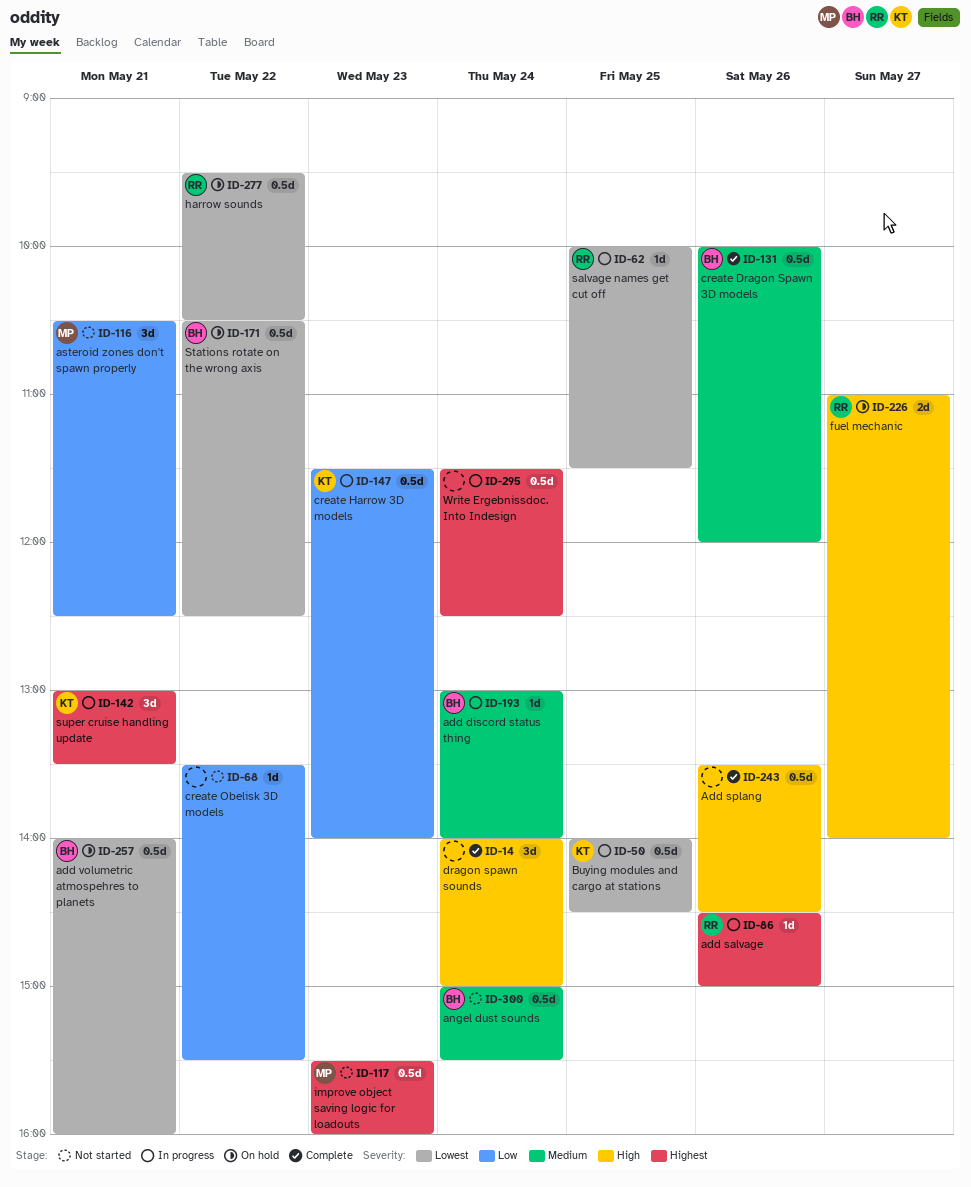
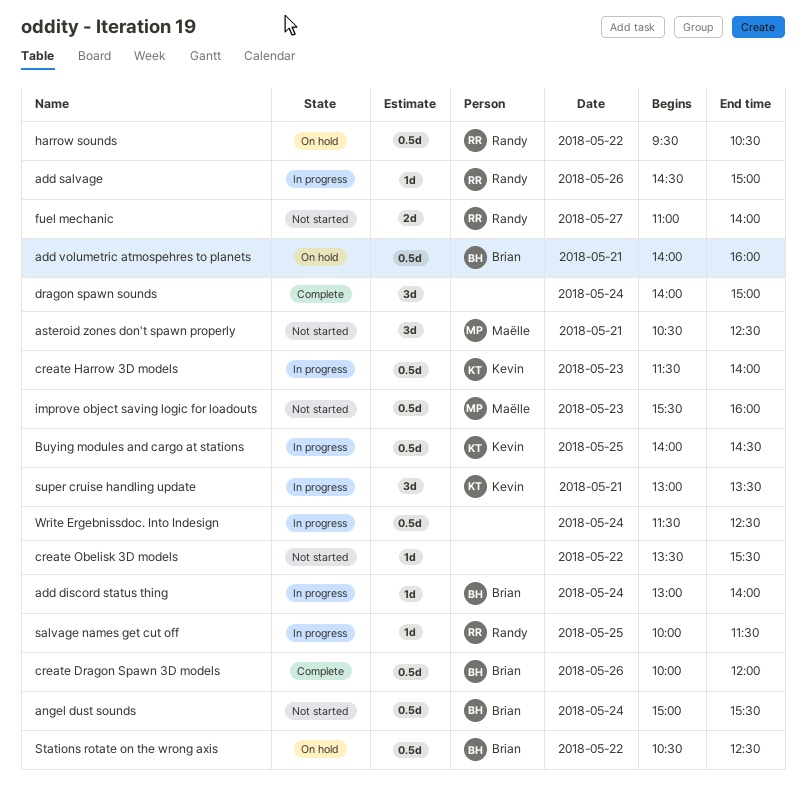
Add splang: present -> none
fuel mechanic, status: On hold -> Not started

